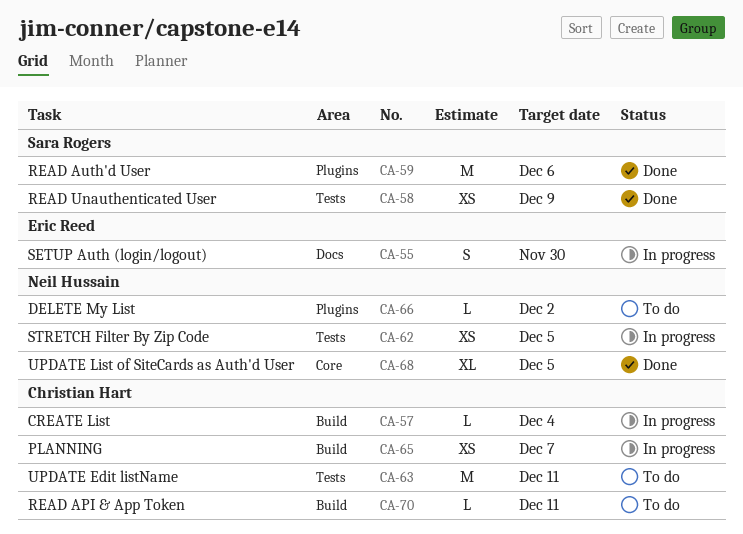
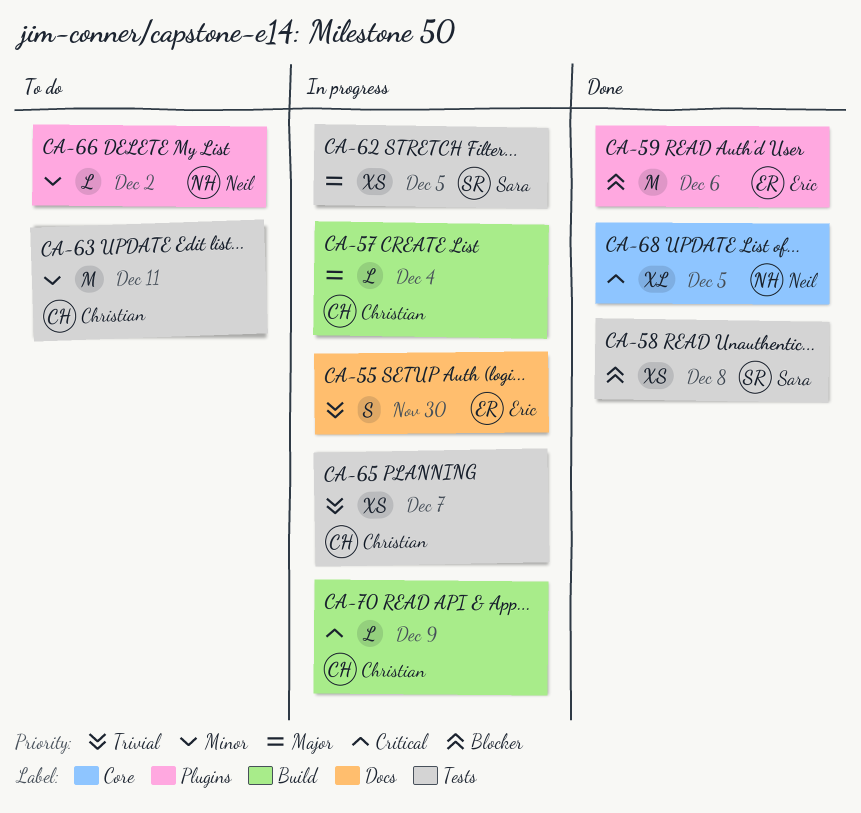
CA-58, due: Dec 9 -> Dec 8
CA-59, owner: Sara Rogers -> Eric Reed
CA-62, owner: Neil Hussain -> Sara Rogers
CA-65, label: Build -> Tests
CA-70, status: To do -> In progress
CA-70, due: Dec 11 -> Dec 9

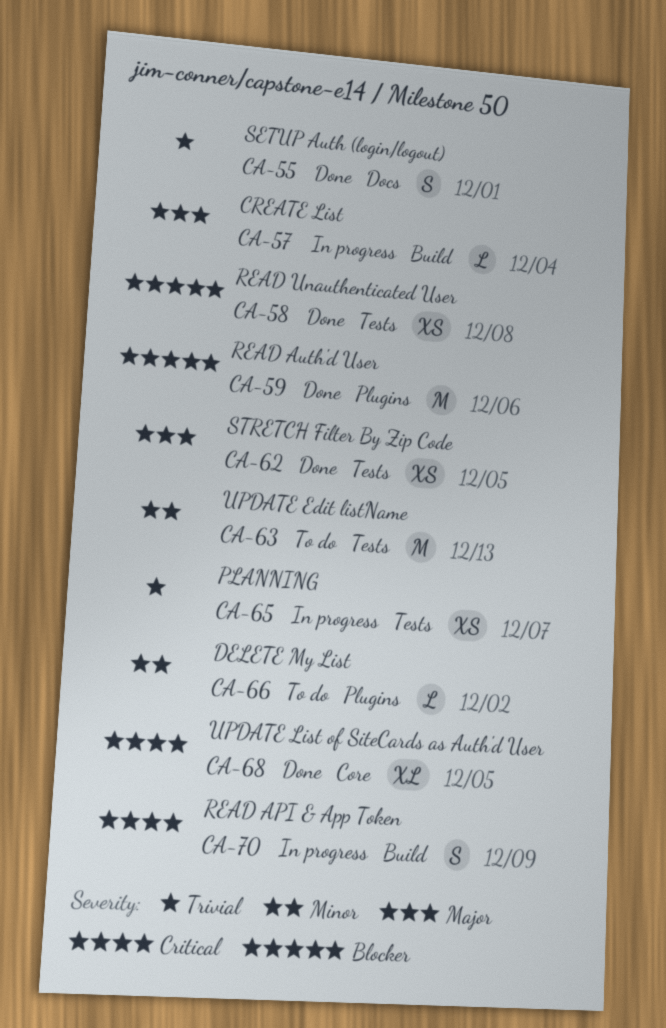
CA-55, status: In progress -> Done
CA-55, due: Nov 30 -> Dec 1
CA-62, status: In progress -> Done
CA-63, due: Dec 11 -> Dec 13
CA-70, estimate: L -> S

